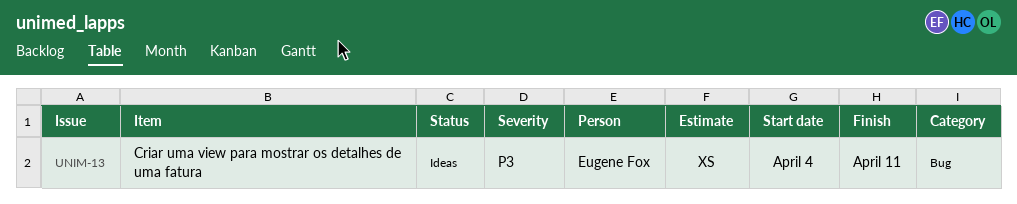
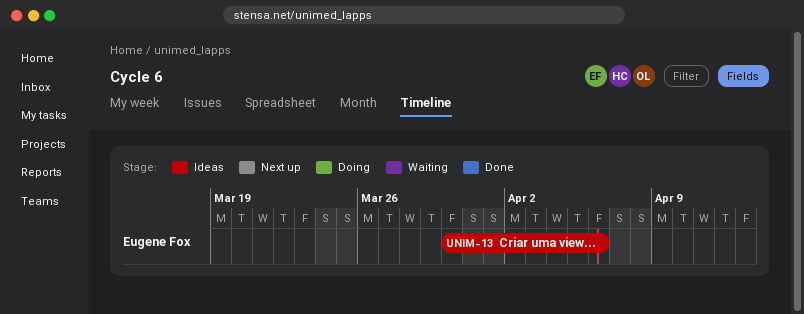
UNIM-13, start: Apr 4 -> Mar 30
UNIM-13, due: Apr 11 -> Apr 6

